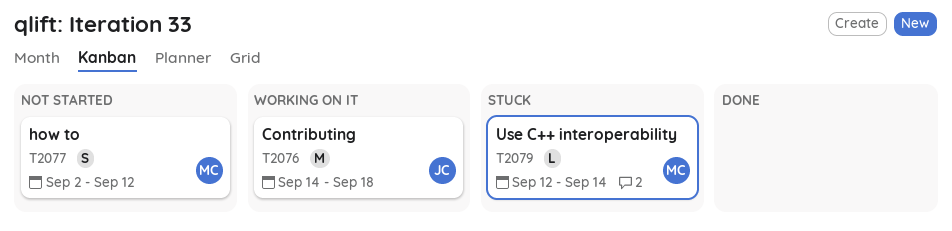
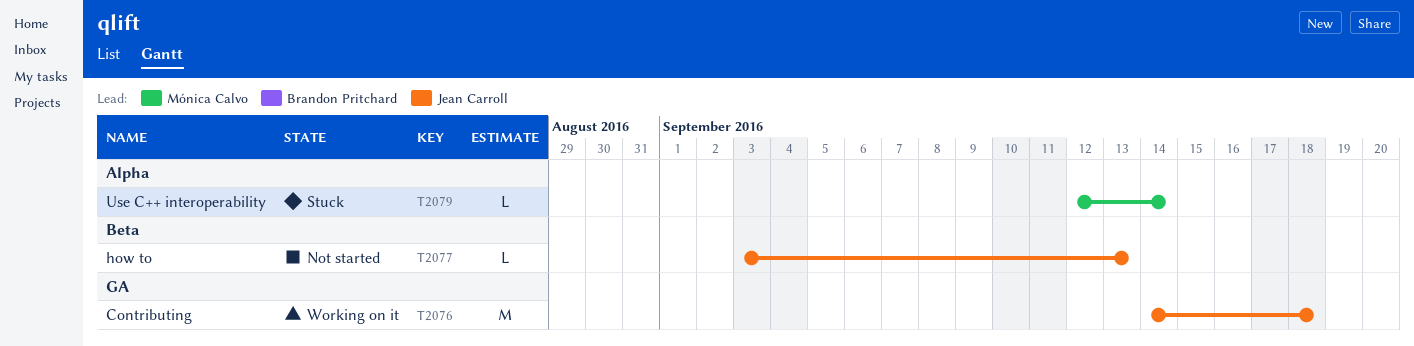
T2077, owner: Mónica Calvo -> Jean Carroll
T2077, estimate: S -> L
T2077, start: Sep 2 -> Sep 3
T2077, due: Sep 12 -> Sep 13

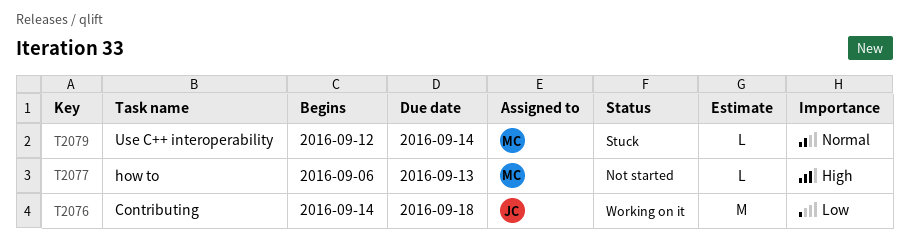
T2077, owner: Jean Carroll -> Mónica Calvo
T2077, start: Sep 3 -> Sep 6

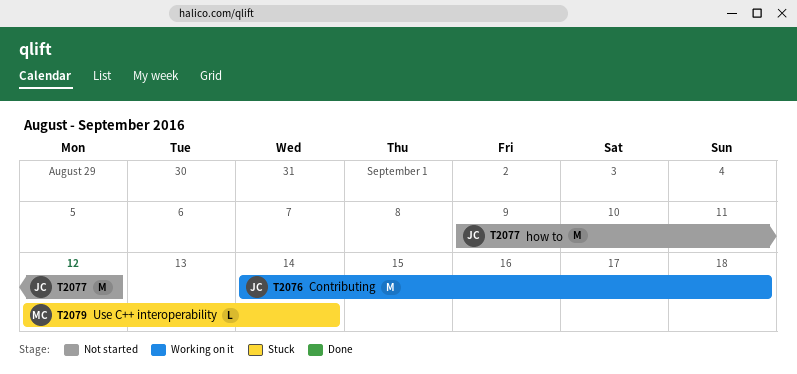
T2077, owner: MC -> JC
T2077, estimate: L -> M
T2077, start: Sep 6 -> Sep 9
T2077, due: Sep 13 -> Sep 12

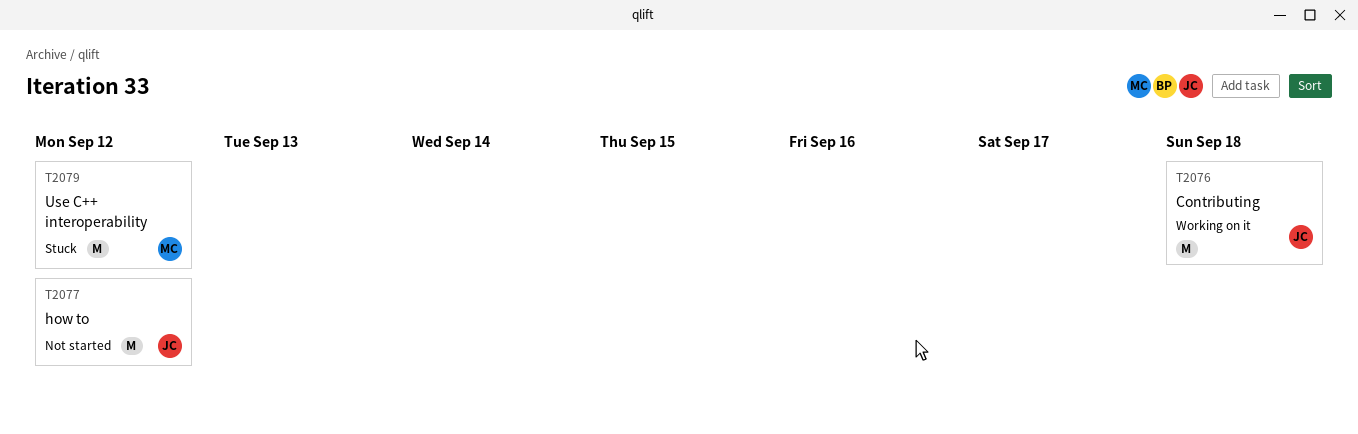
T2079, estimate: L -> M
T2079, due: Sep 14 -> Sep 12

